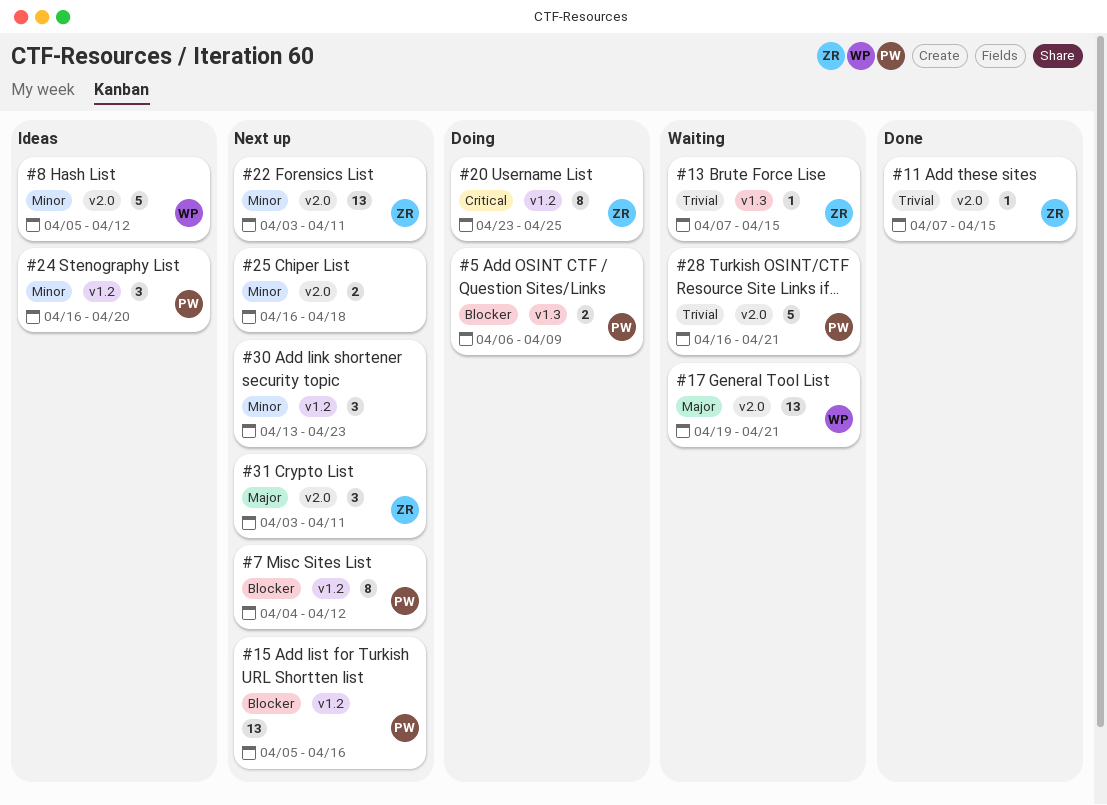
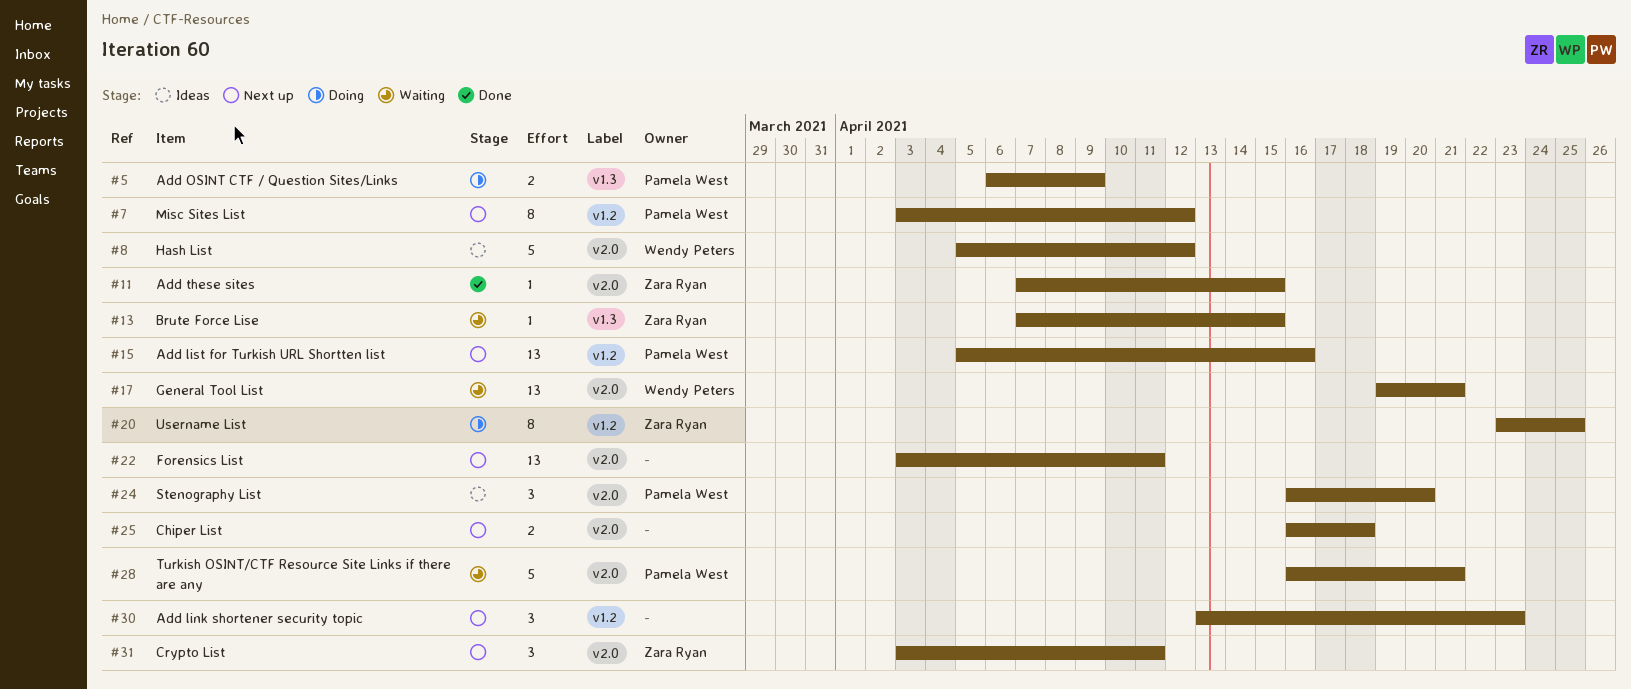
#7, start: Apr 4 -> Apr 3
#22, owner: Zara Ryan -> none
#24, label: v1.2 -> v2.0

